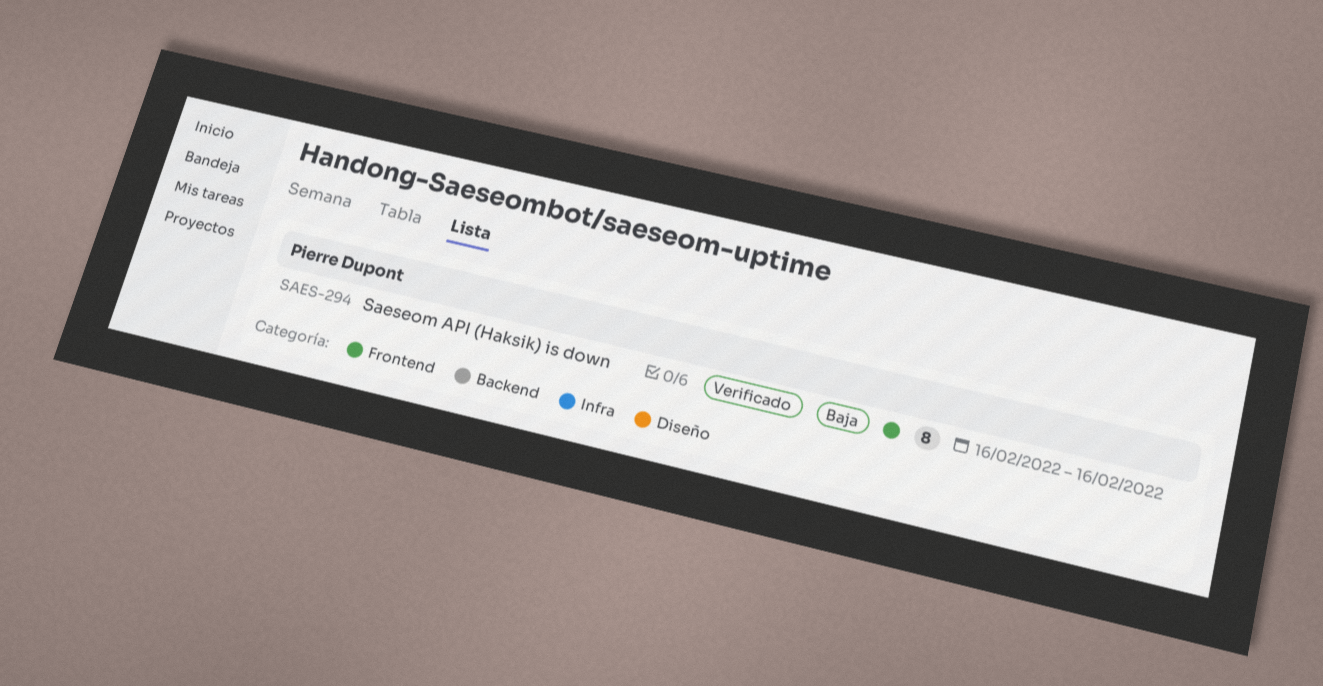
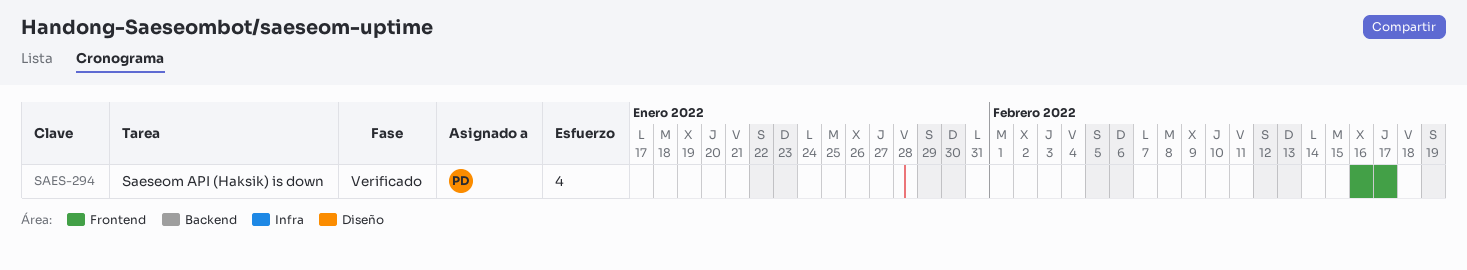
SAES-294, estimate: 8 -> 4
SAES-294, due: Feb 16 -> Feb 17

